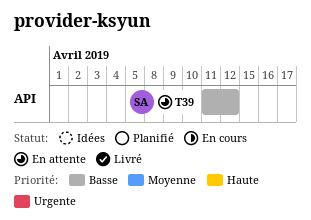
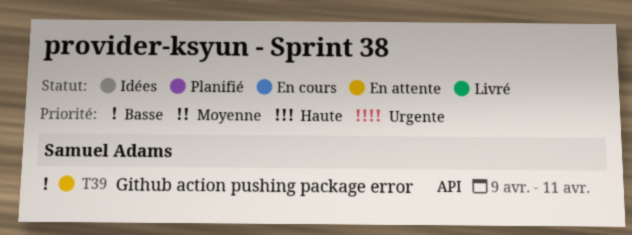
T39, start: Apr 11 -> Apr 9
T39, due: Apr 12 -> Apr 11

